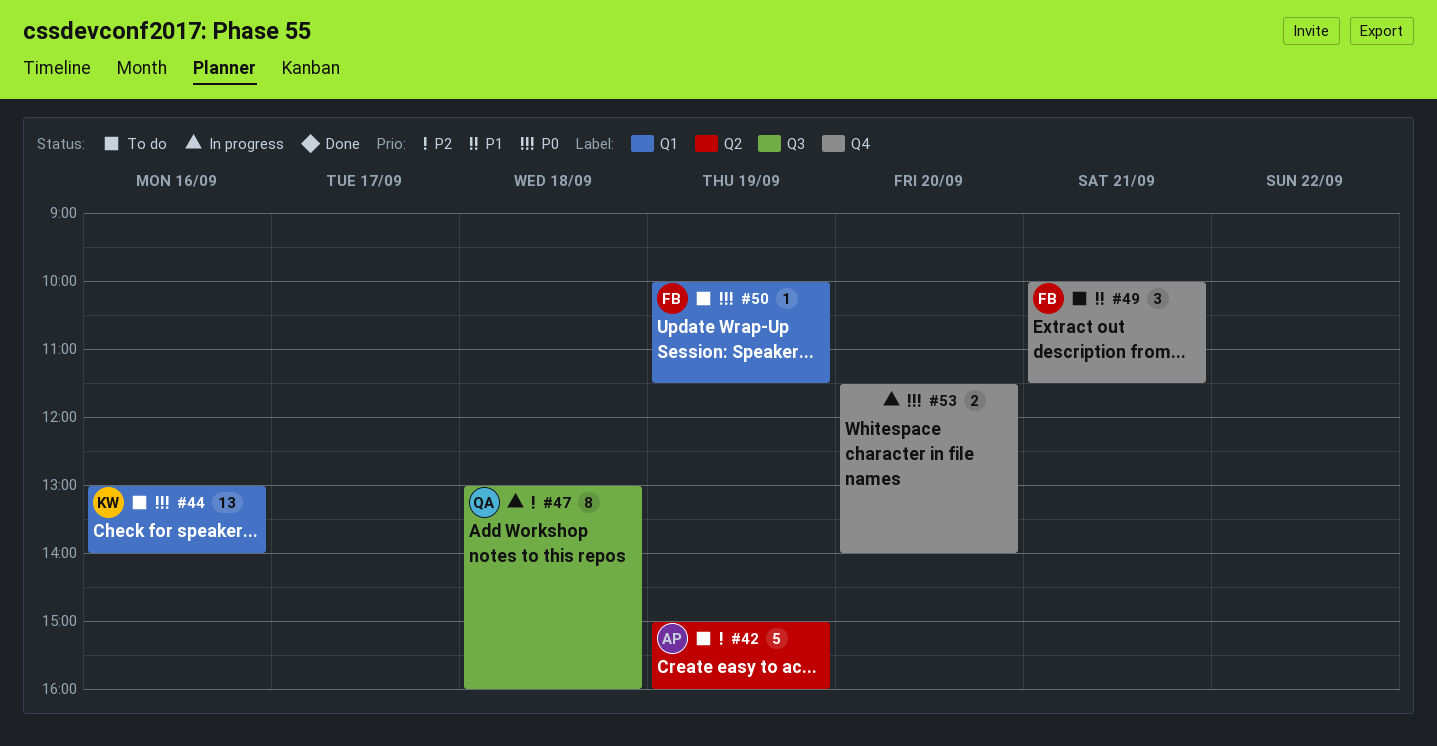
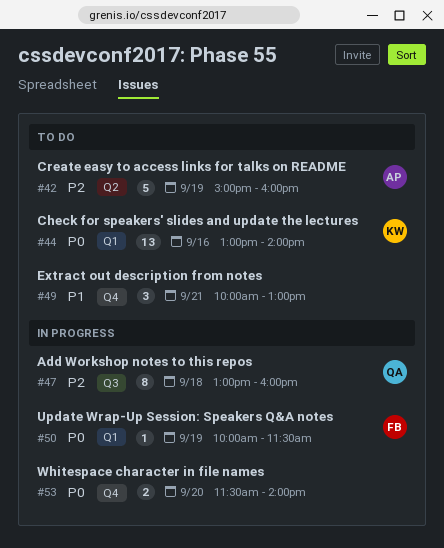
#49, owner: FB -> none
#49, ends: 11:30 -> 13:00
#50, status: To do -> In progress

